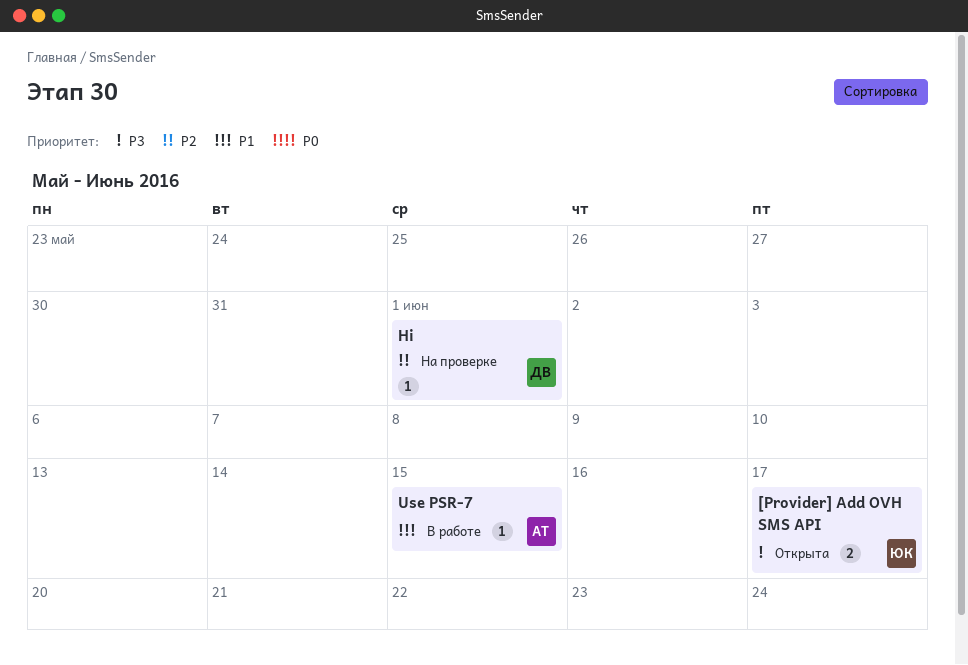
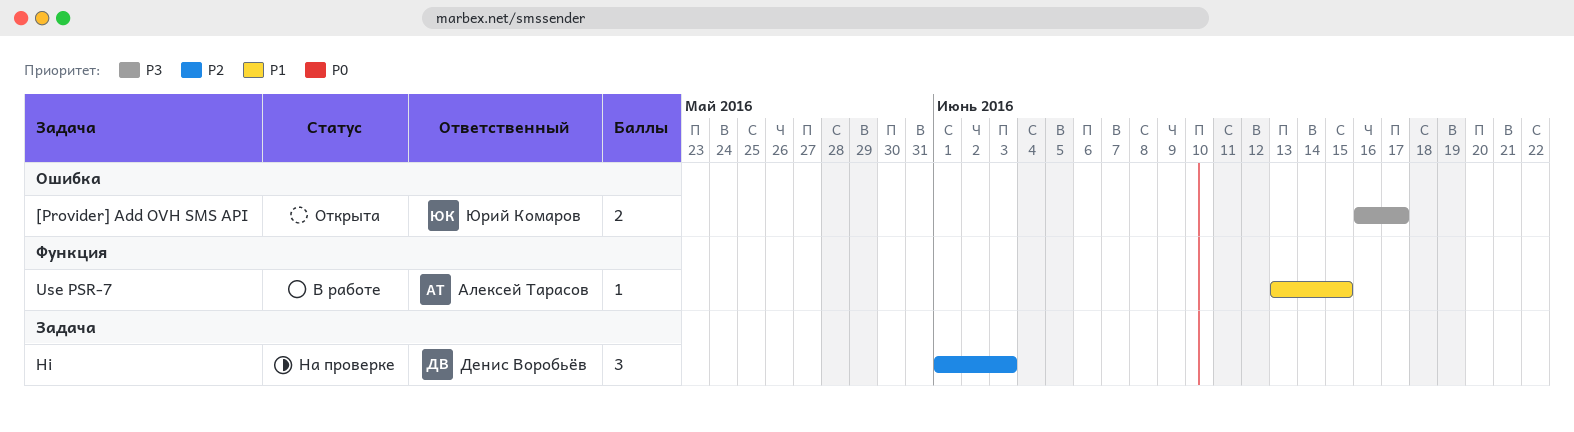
Hi, estimate: 1 -> 3
Hi, due: Jun 1 -> Jun 3

